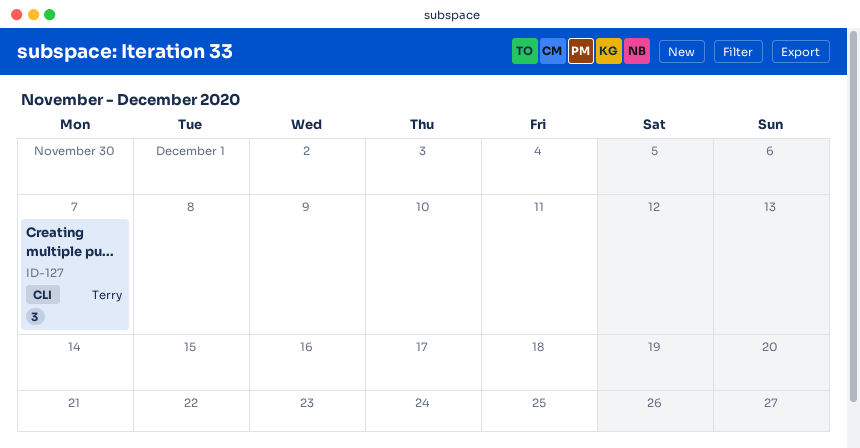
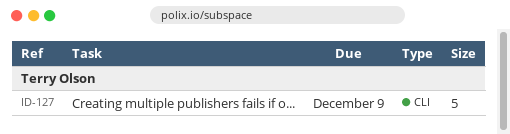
ID-127, estimate: 3 -> 5
ID-127, due: Dec 7 -> Dec 9

